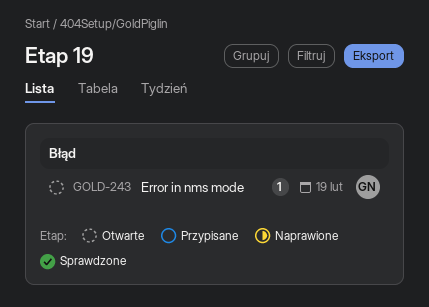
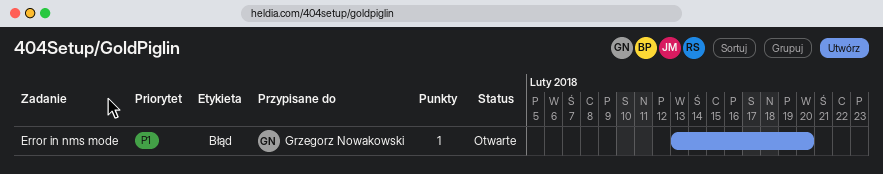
Error in nms mode, due: Feb 19 -> Feb 20

